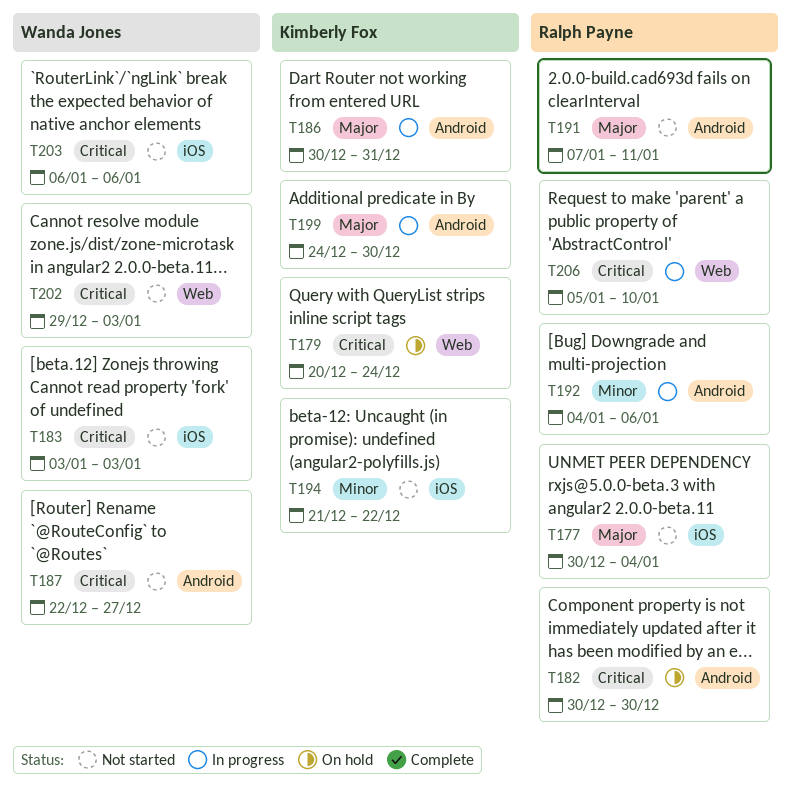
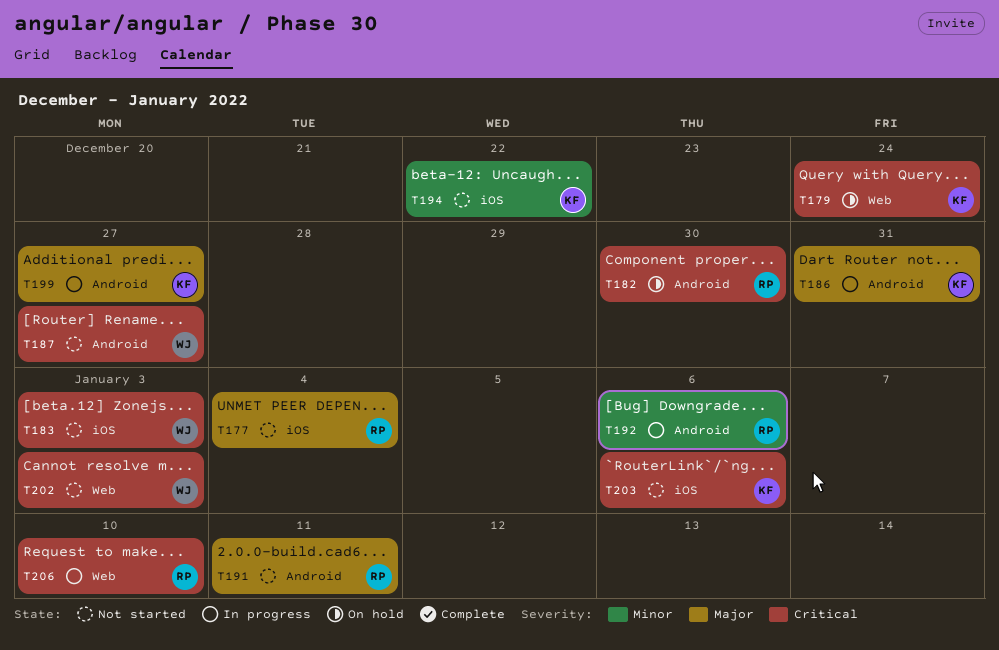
T199, due: Dec 30 -> Dec 27
T203, owner: Wanda Jones -> Kimberly Fox

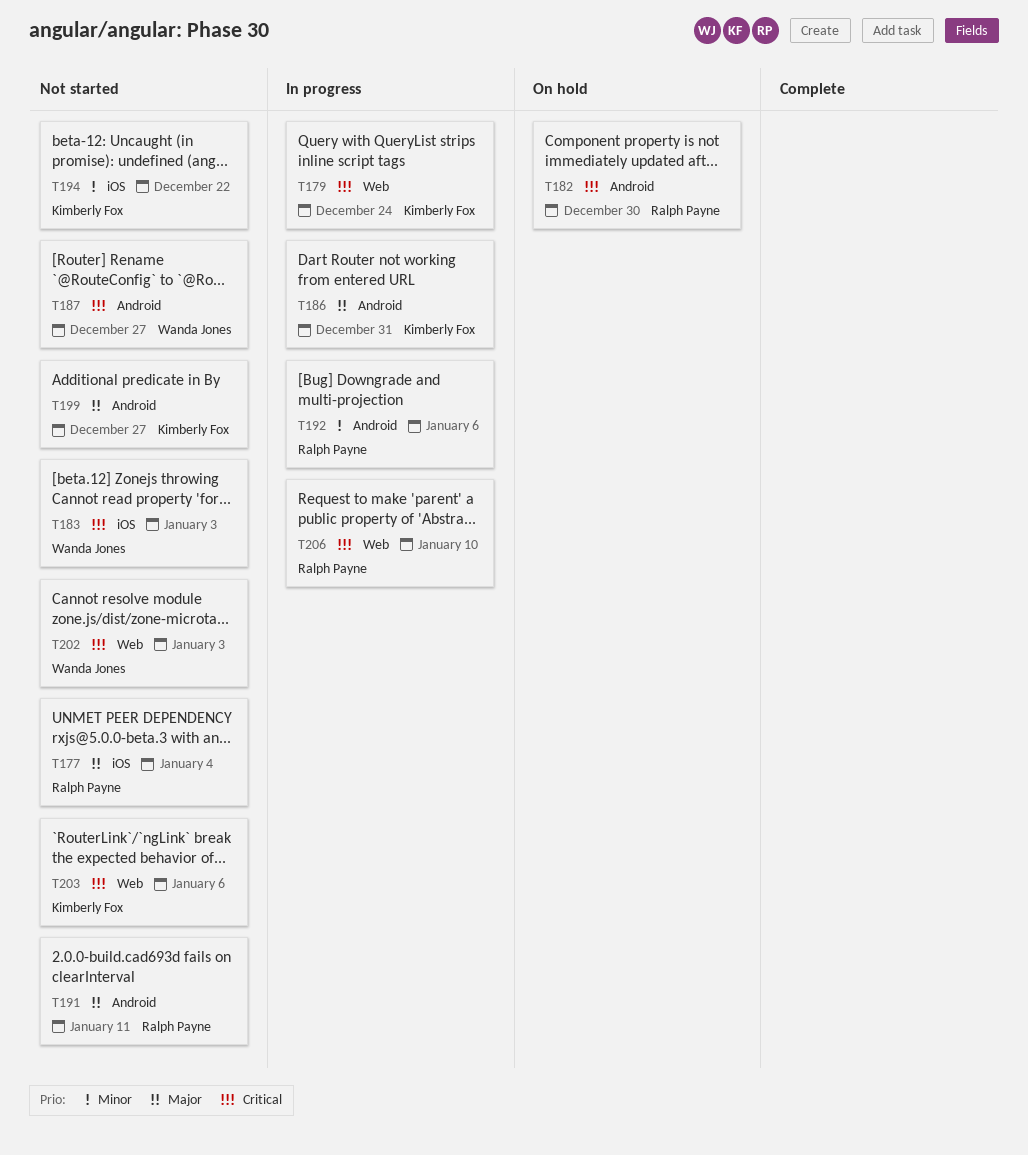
T179, status: On hold -> In progress
T199, status: In progress -> Not started
T203, label: iOS -> Web

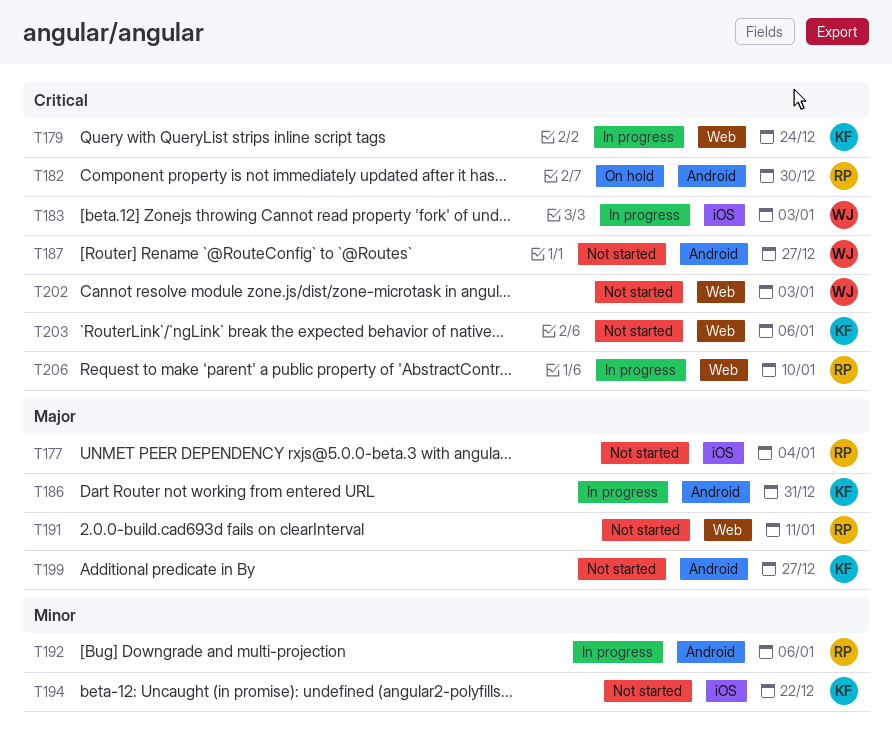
T183, status: Not started -> In progress
T191, label: Android -> Web

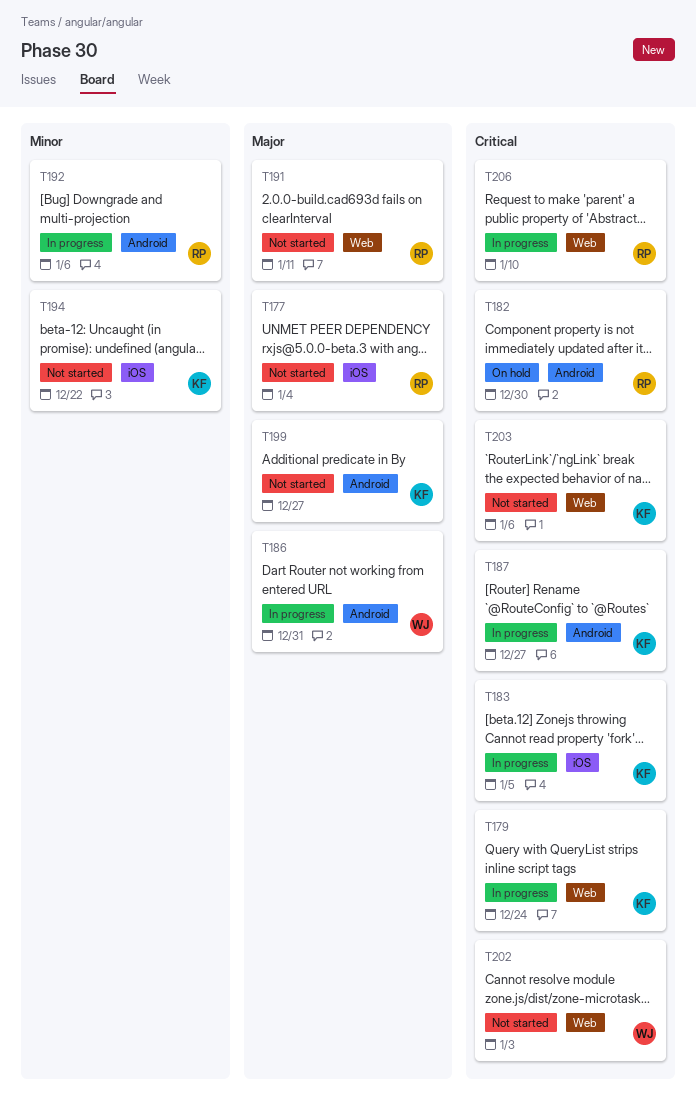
T183, owner: WJ -> KF
T183, due: Jan 3 -> Jan 5
T186, owner: KF -> WJ
T187, status: Not started -> In progress
T187, owner: WJ -> KF

